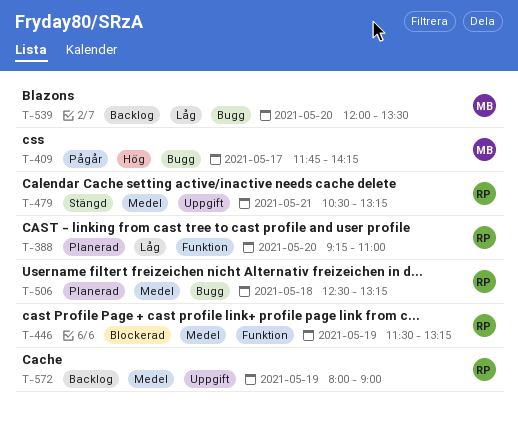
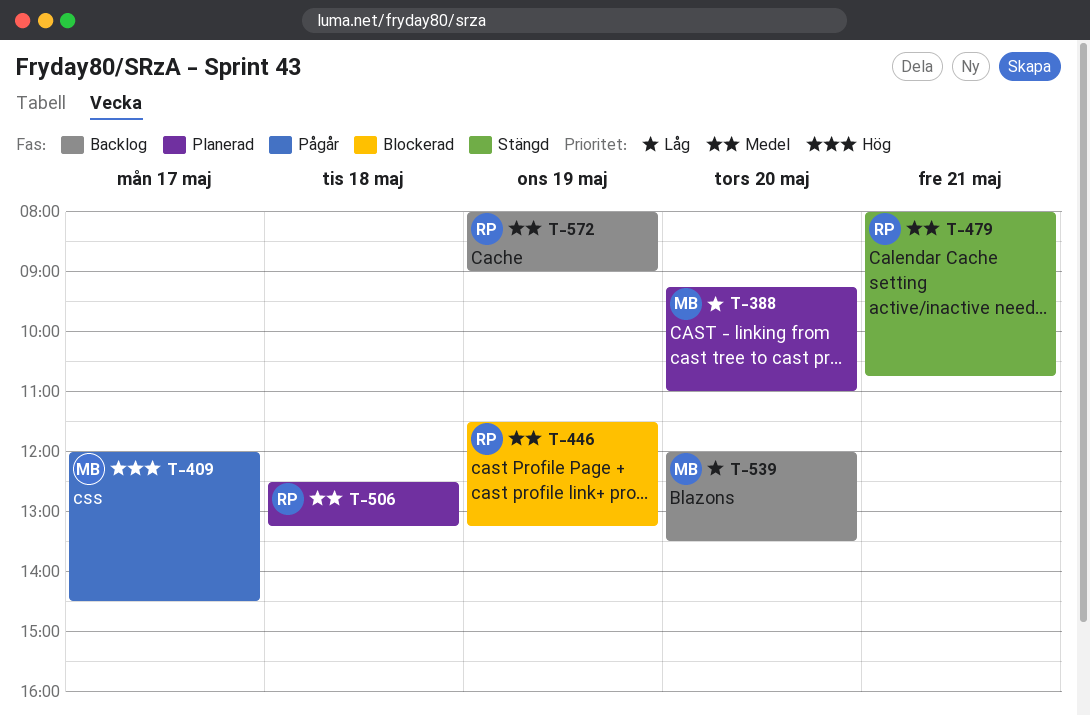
T-388, owner: RP -> MB
T-409, begins: 11:45 -> 12:00
T-409, ends: 14:15 -> 14:30
T-479, begins: 10:30 -> 08:00
T-479, ends: 13:15 -> 10:45

